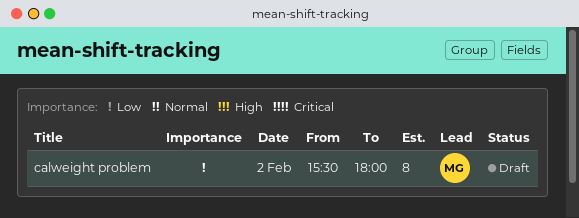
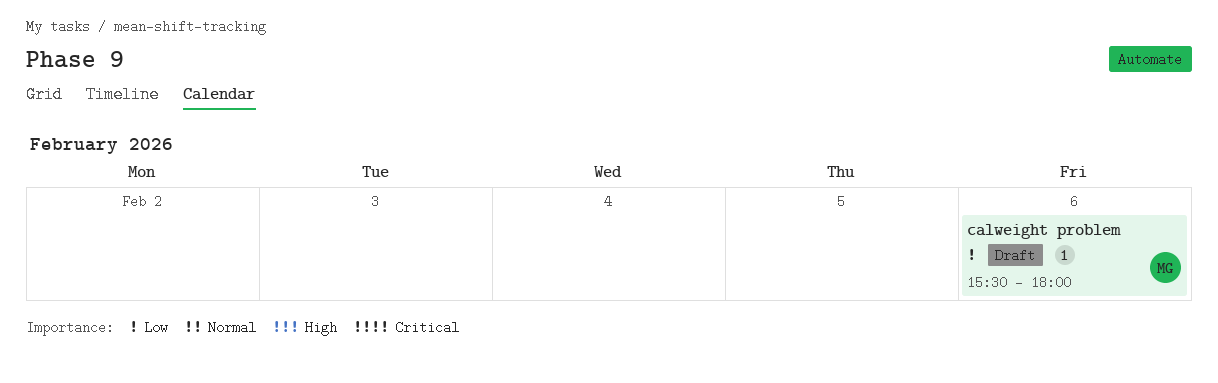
calweight problem, estimate: 8 -> 1
calweight problem, day: Feb 2 -> Feb 6

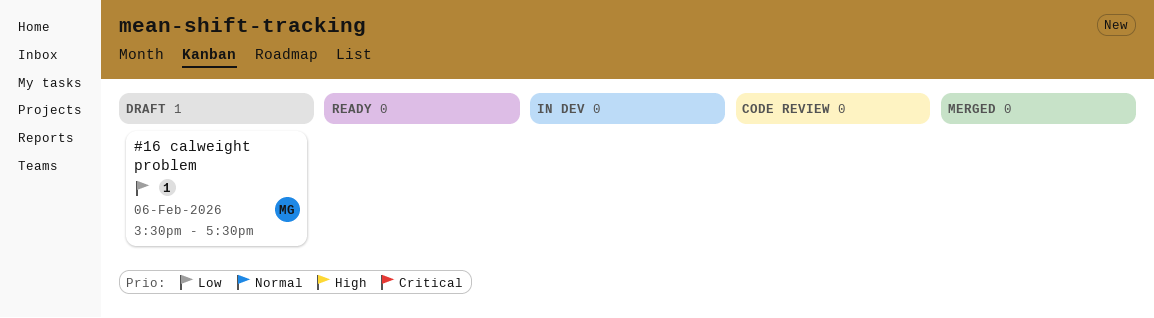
calweight problem, ends: 18:00 -> 17:30

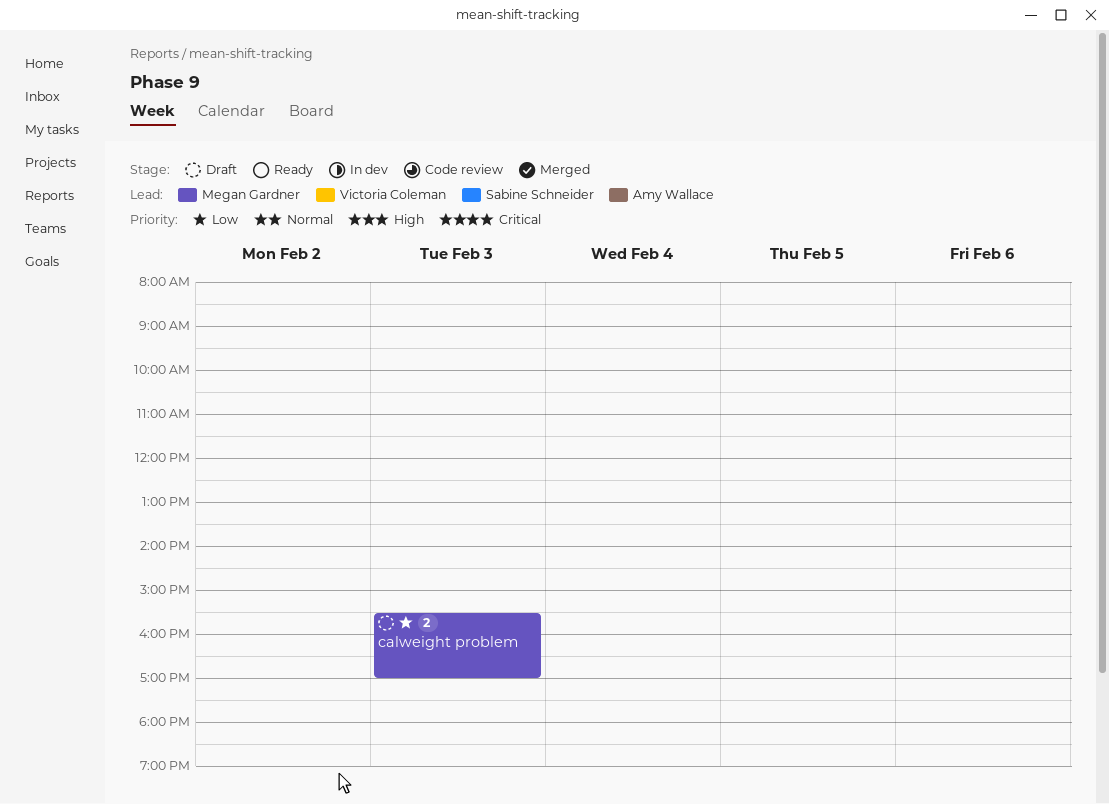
calweight problem, estimate: 1 -> 2
calweight problem, day: Feb 6 -> Feb 3
calweight problem, ends: 17:30 -> 17:00

